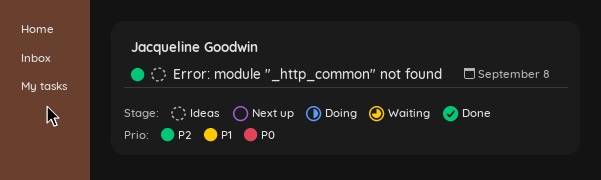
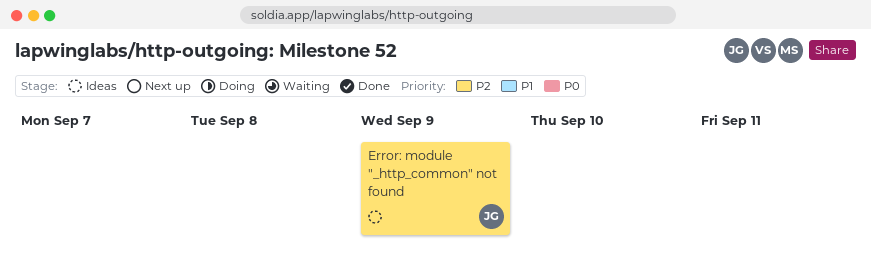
Error: module "_http_common" not found, due: Sep 8 -> Sep 9

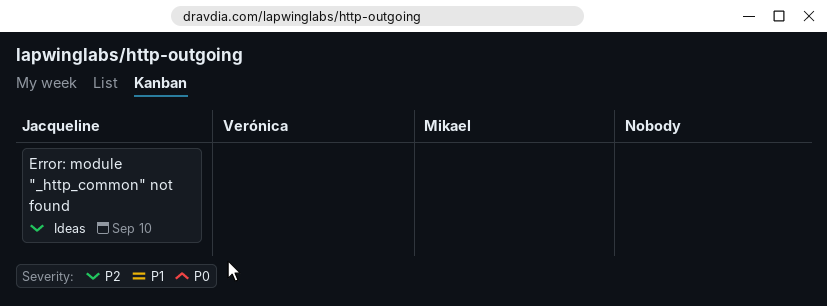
Error: module "_http_common" not found, due: Sep 9 -> Sep 10

